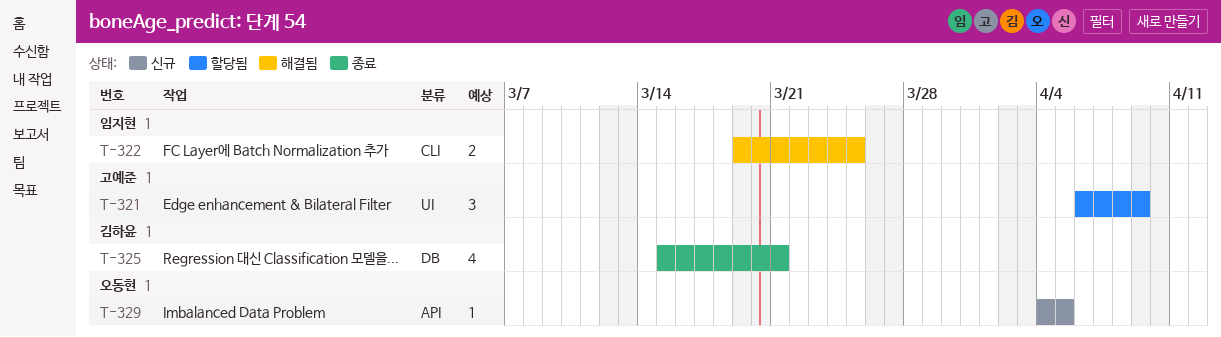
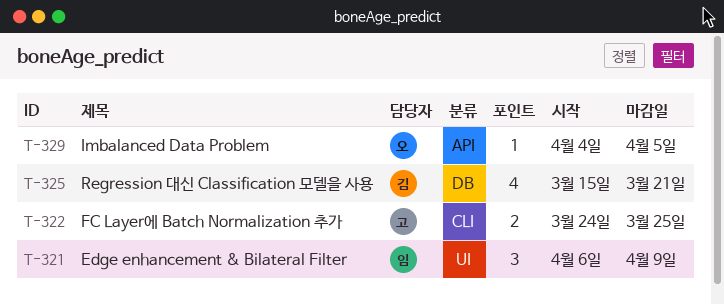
T-321, owner: 고예준 -> 임지현
T-322, owner: 임지현 -> 고예준
T-322, start: Mar 19 -> Mar 24

